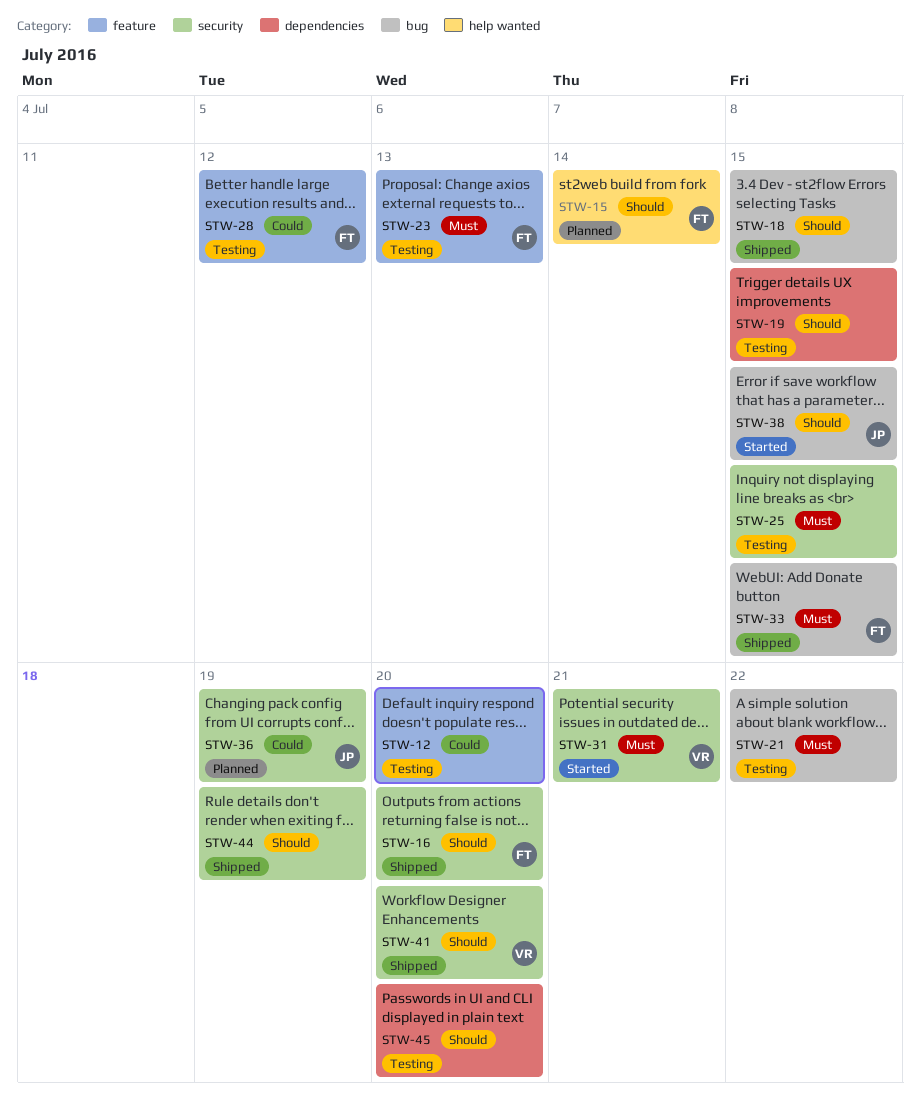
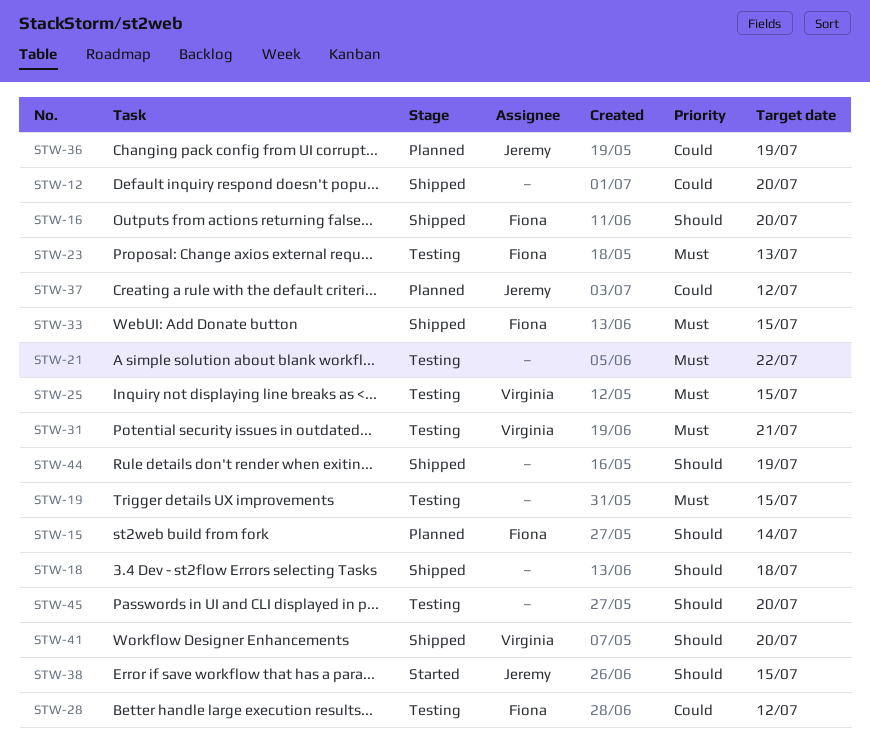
STW-12, status: Testing -> Shipped
STW-18, due: Jul 15 -> Jul 18
STW-19, priority: Should -> Must
STW-25, owner: none -> Virginia
STW-31, status: Started -> Testing
STW-37: none -> present

